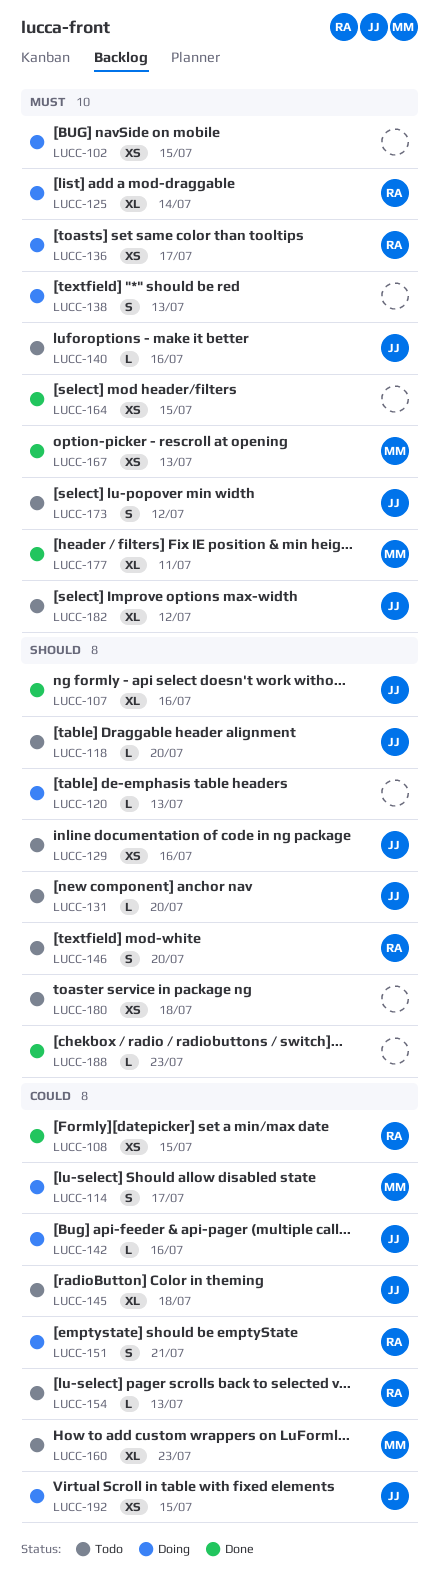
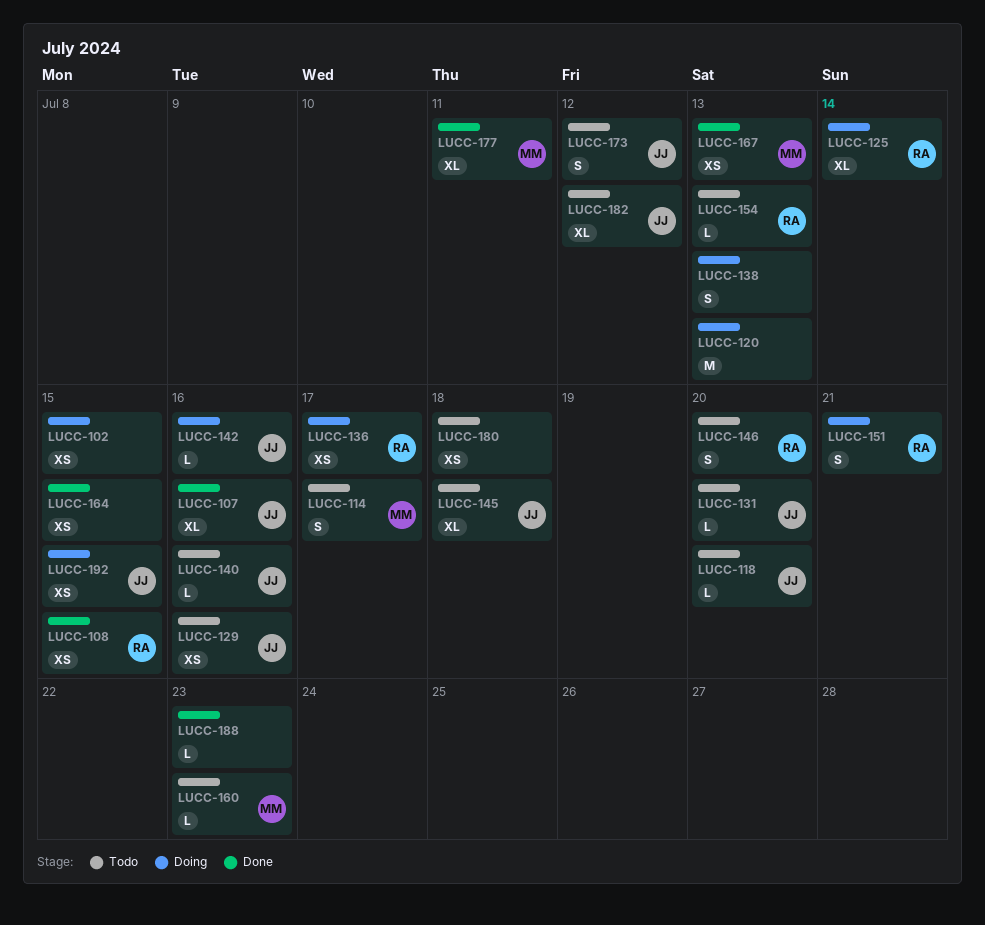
LUCC-114, status: Doing -> Todo
LUCC-120, estimate: L -> M
LUCC-160, estimate: XL -> L

